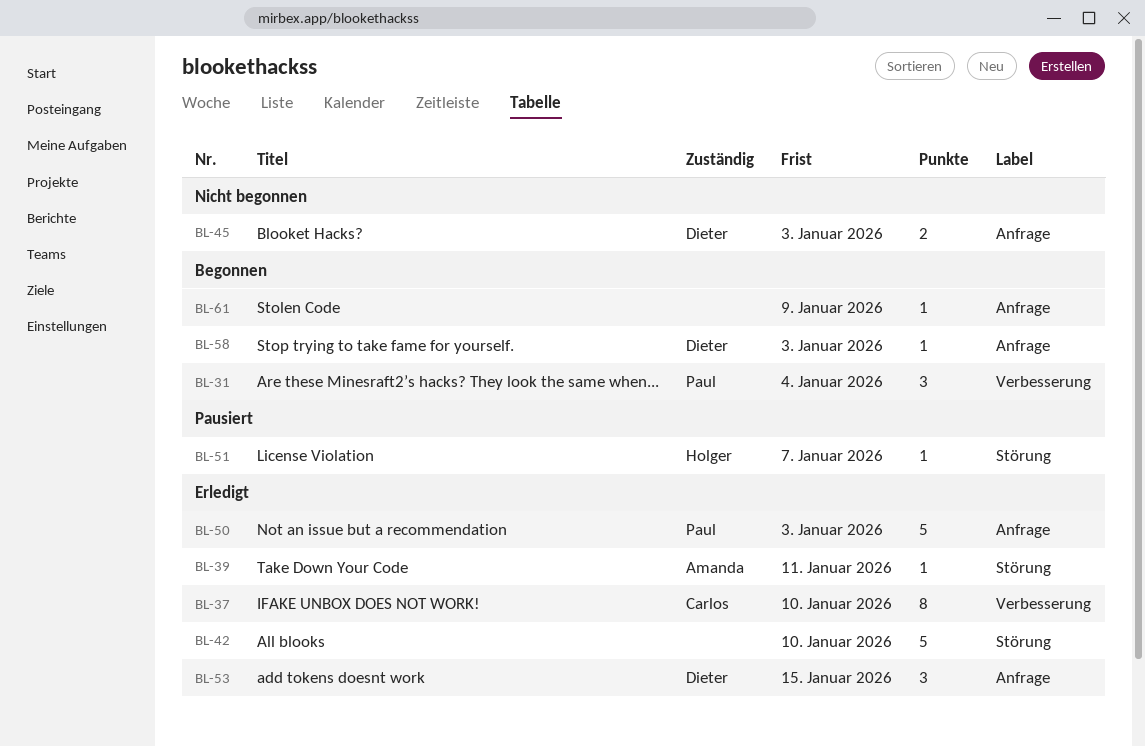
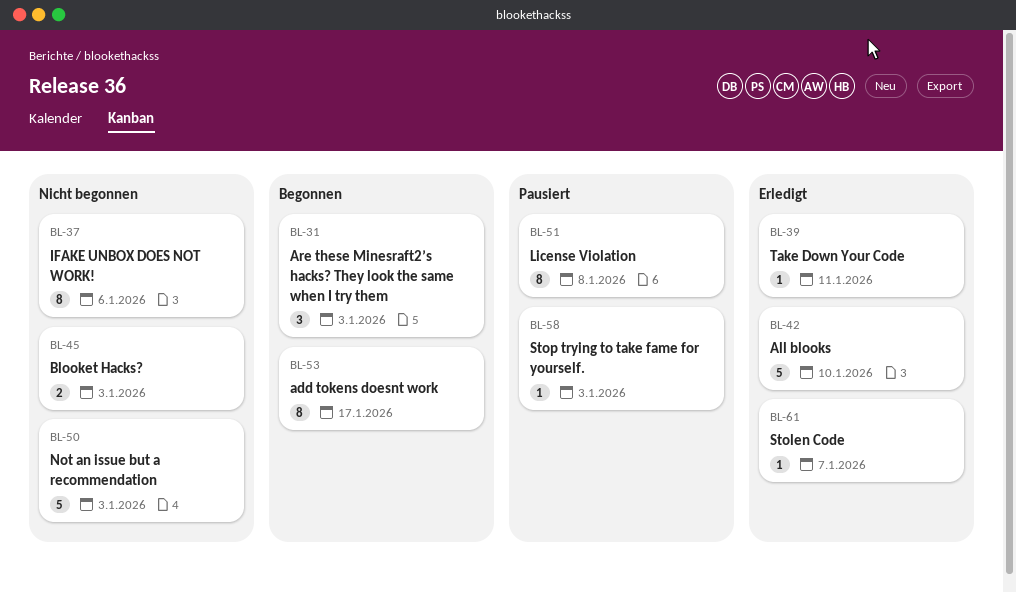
BL-31, due: Jan 4 -> Jan 3
BL-37, status: Erledigt -> Nicht begonnen
BL-37, due: Jan 10 -> Jan 6
BL-50, status: Erledigt -> Nicht begonnen
BL-51, estimate: 1 -> 8
BL-51, due: Jan 7 -> Jan 8
BL-53, status: Erledigt -> Begonnen
BL-53, estimate: 3 -> 8
BL-53, due: Jan 15 -> Jan 17
BL-58, status: Begonnen -> Pausiert
BL-61, status: Begonnen -> Erledigt
BL-61, due: Jan 9 -> Jan 7

